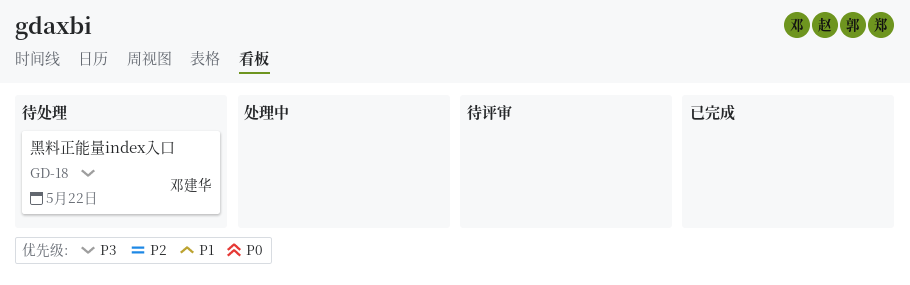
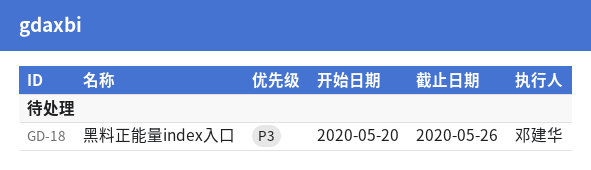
GD-18, due: May 22 -> May 26

